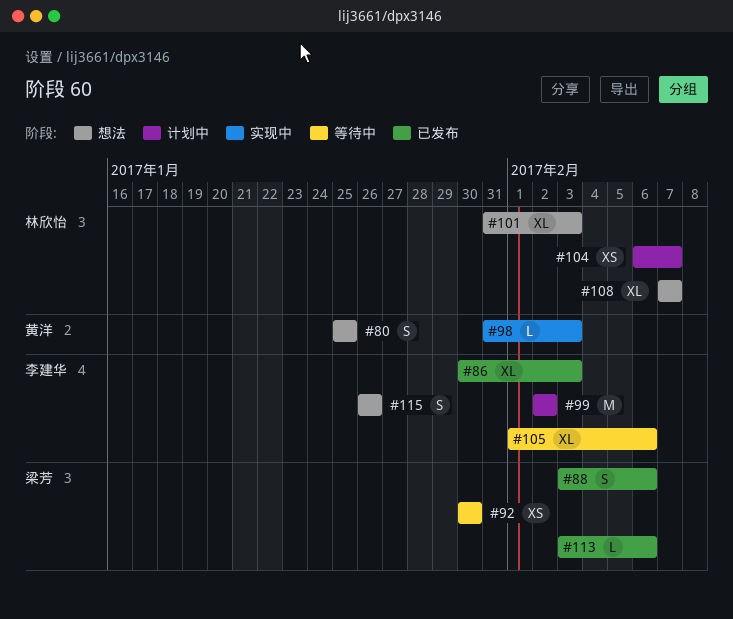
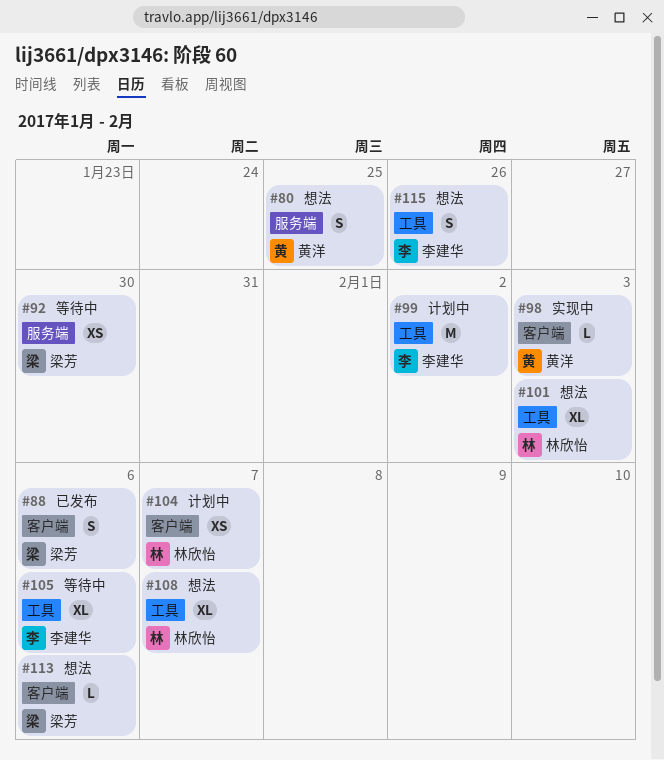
#86: present -> none
#113, status: 已发布 -> 想法

